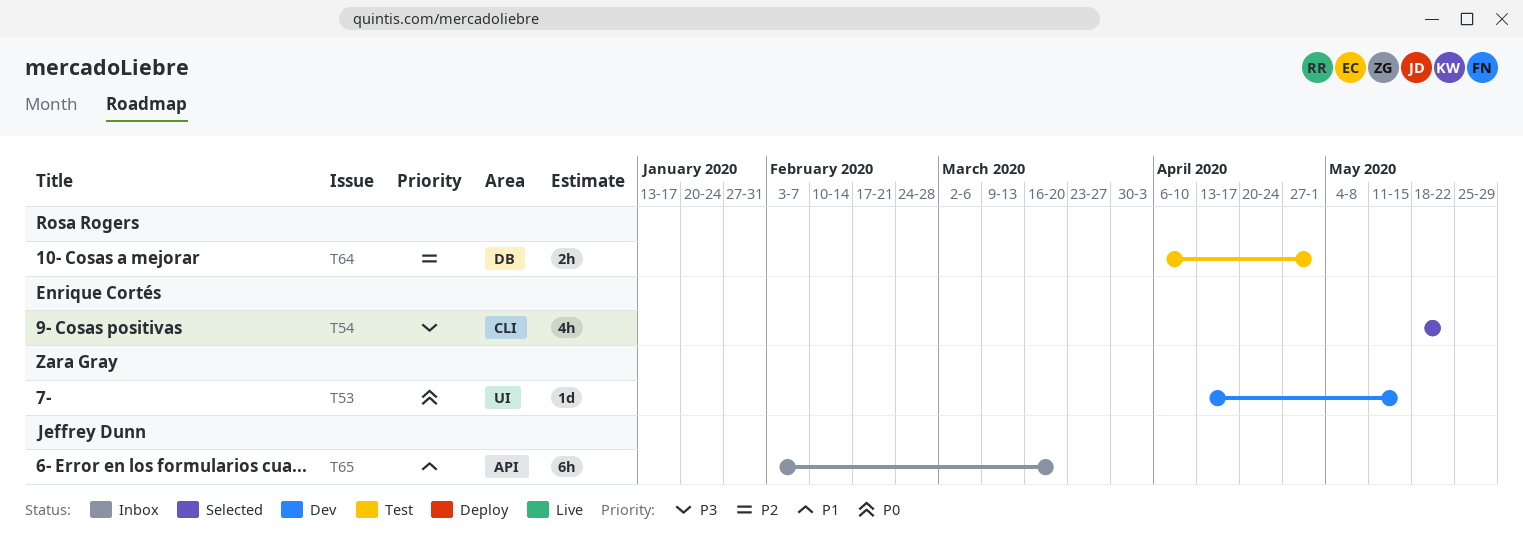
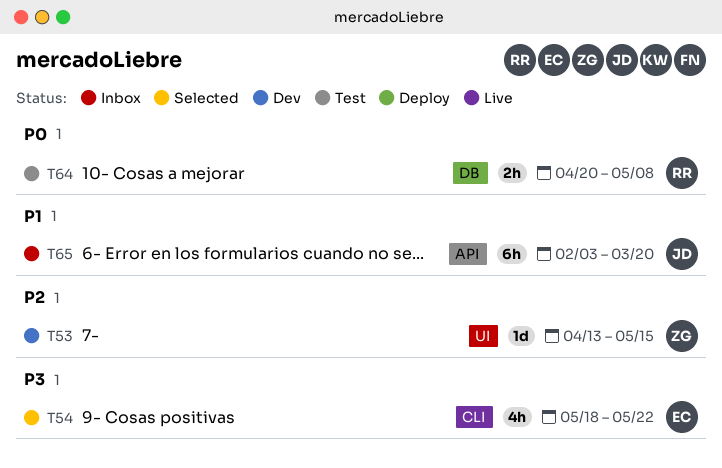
T53, priority: P0 -> P2
T64, priority: P2 -> P0
T64, start: Apr 6 -> Apr 20
T64, due: May 1 -> May 8

